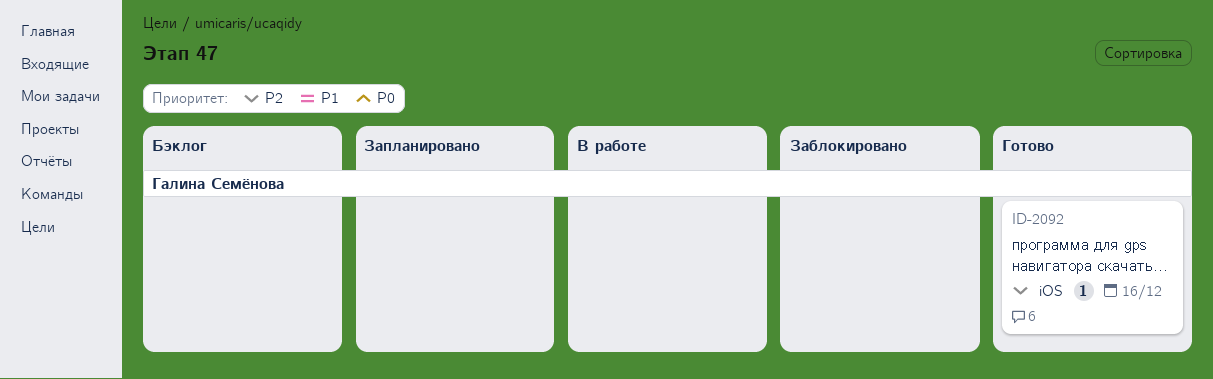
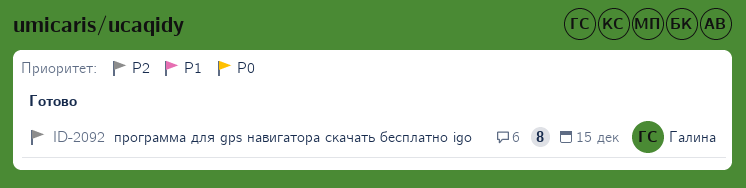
ID-2092, estimate: 1 -> 8
ID-2092, due: Dec 16 -> Dec 15

